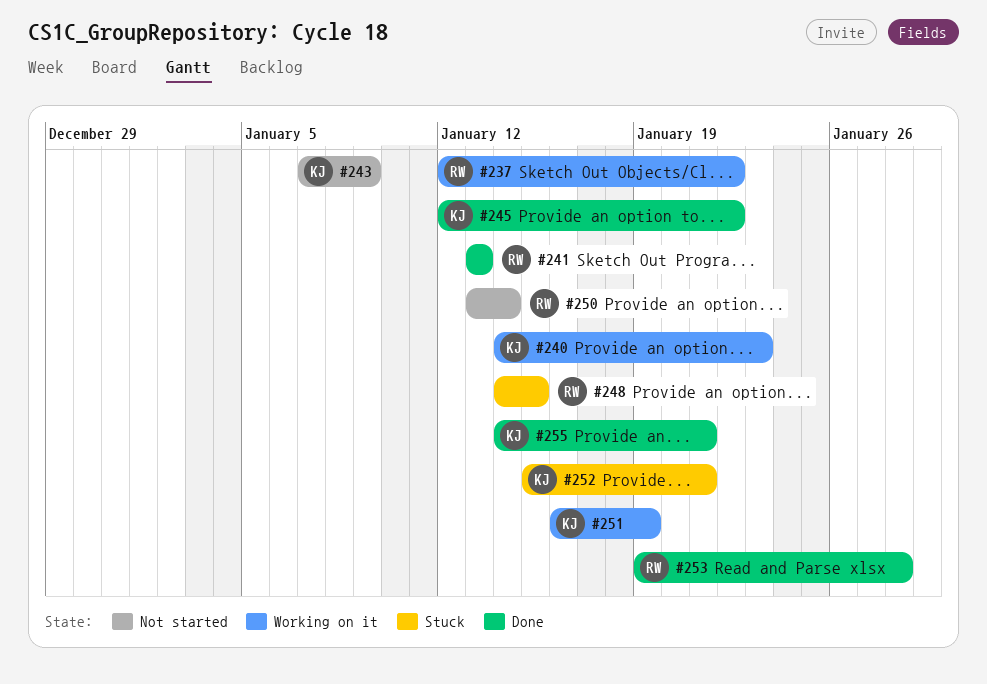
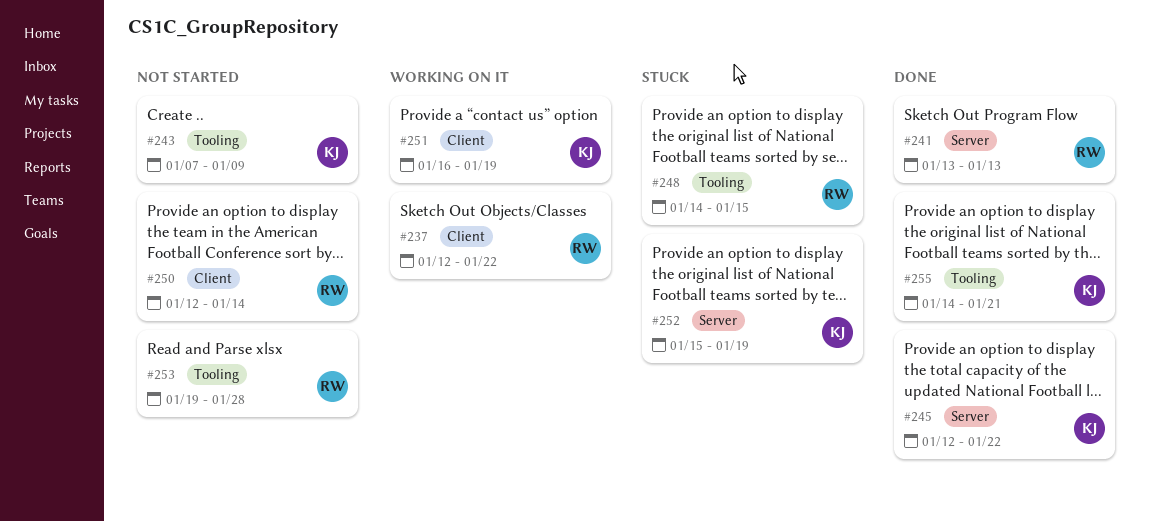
#240: present -> none
#250, start: Jan 13 -> Jan 12
#252, due: Jan 21 -> Jan 19
#253, status: Done -> Not started

